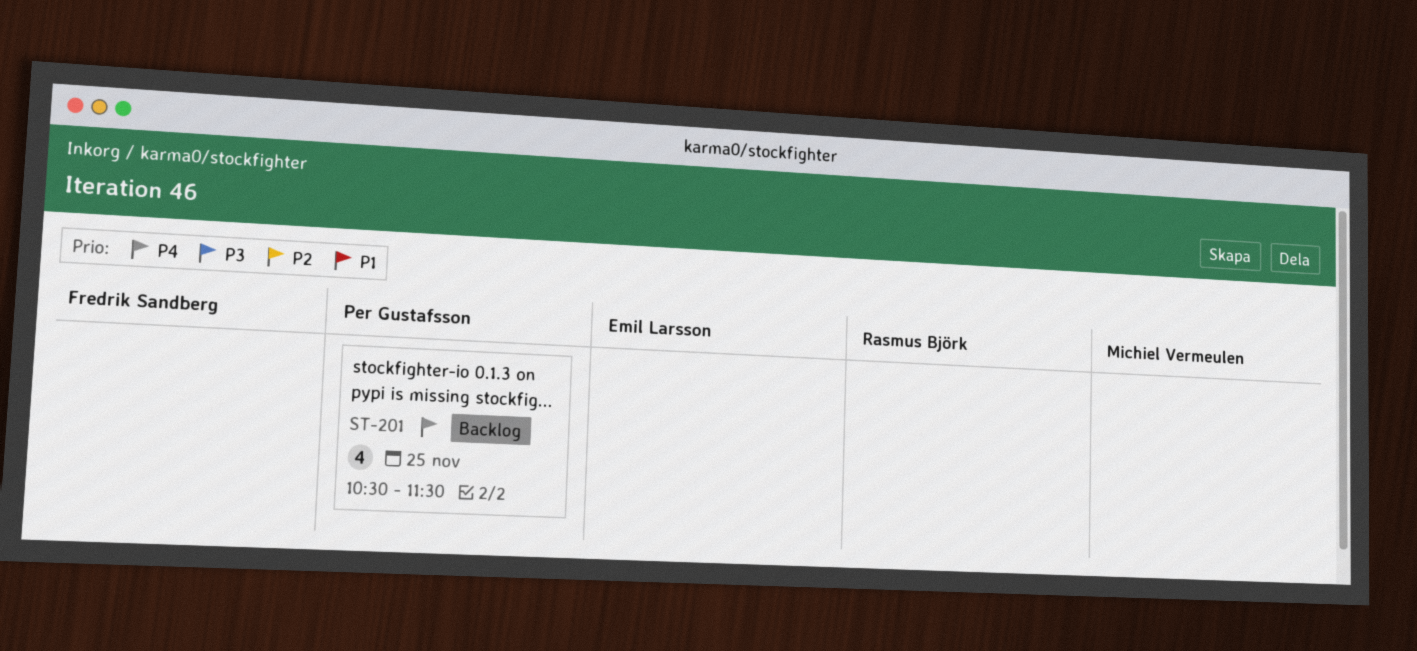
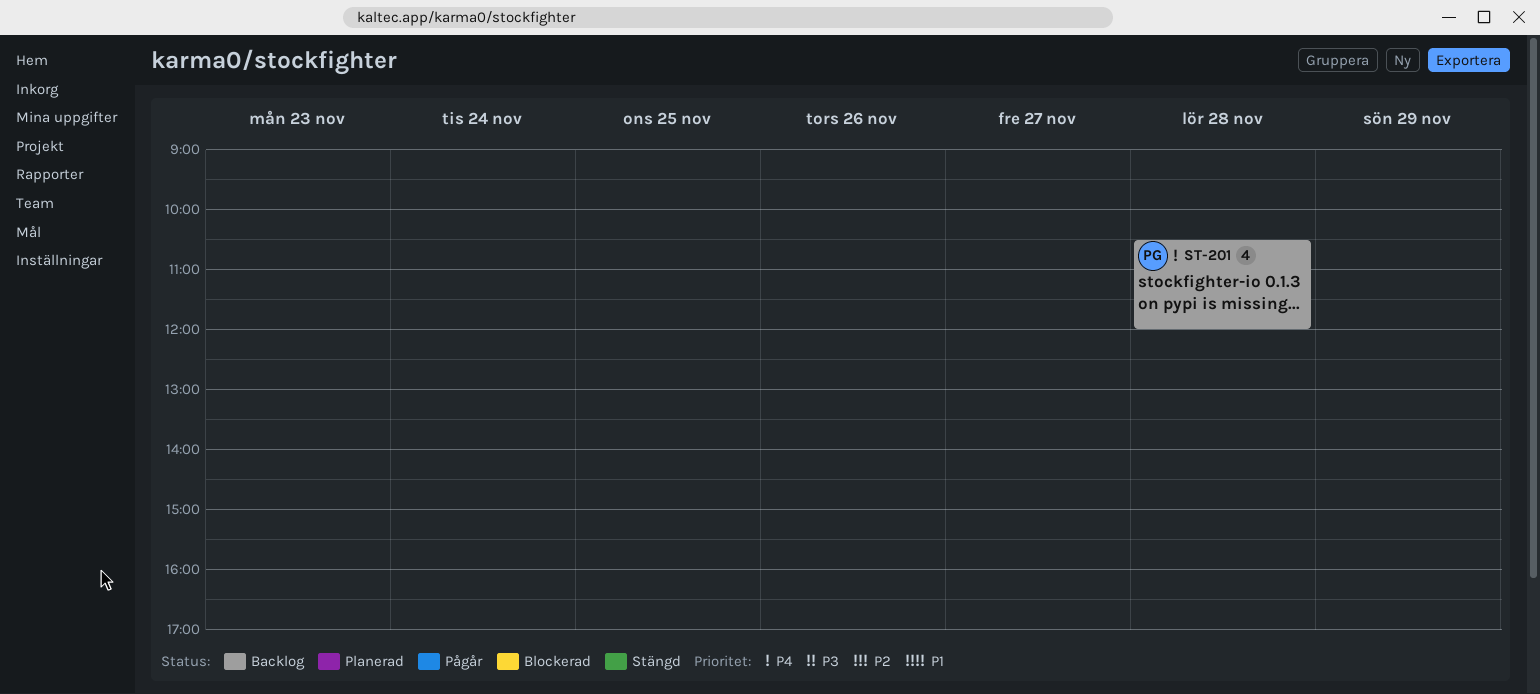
ST-201, day: Nov 25 -> Nov 28
ST-201, ends: 11:30 -> 12:00

